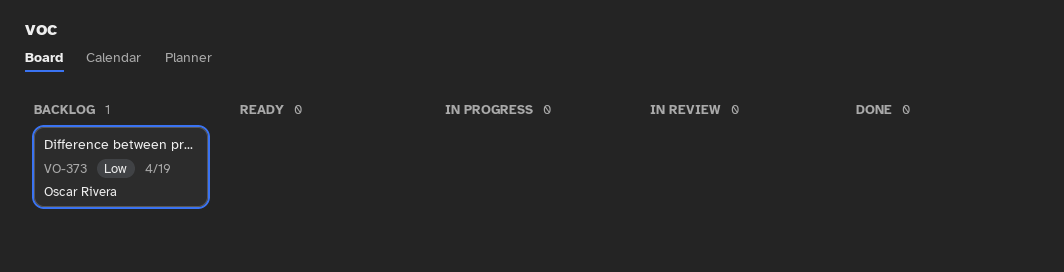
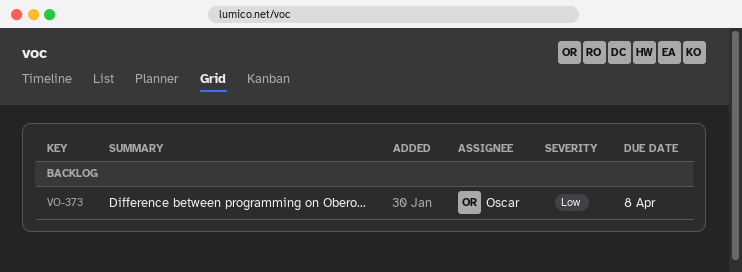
VO-373, due: Apr 19 -> Apr 8

